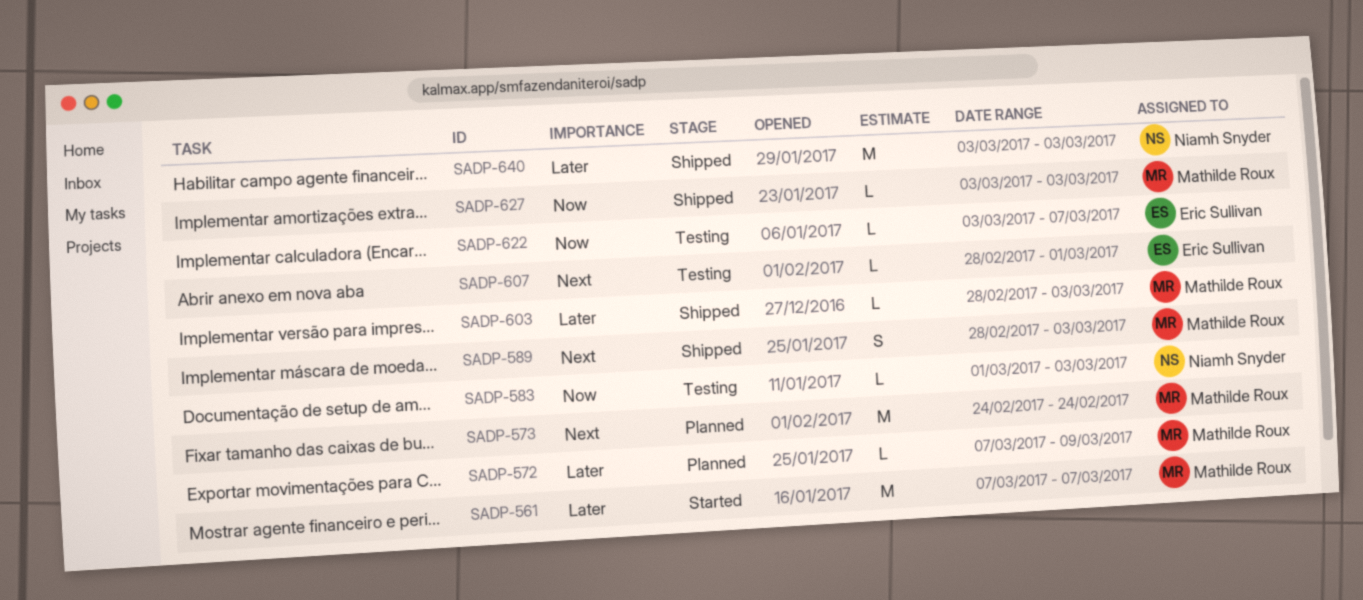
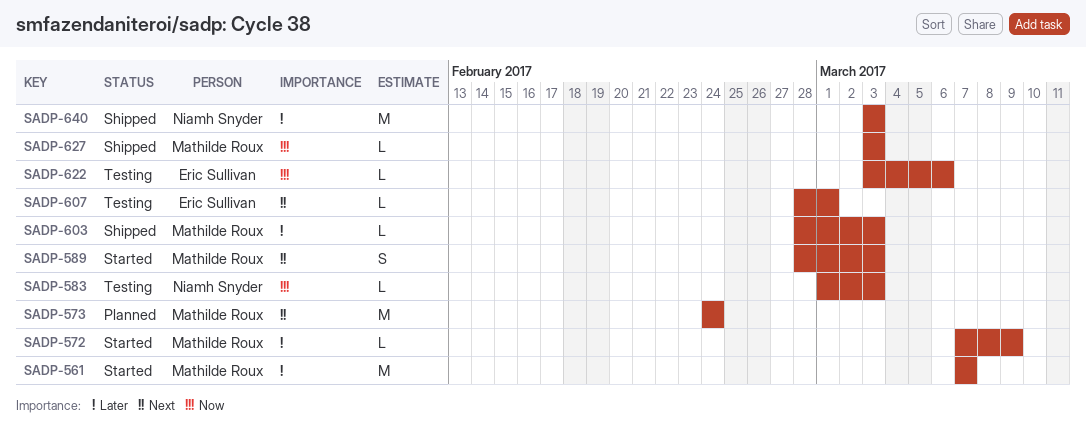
SADP-572, status: Planned -> Started
SADP-589, status: Shipped -> Started
SADP-622, due: Mar 7 -> Mar 6

